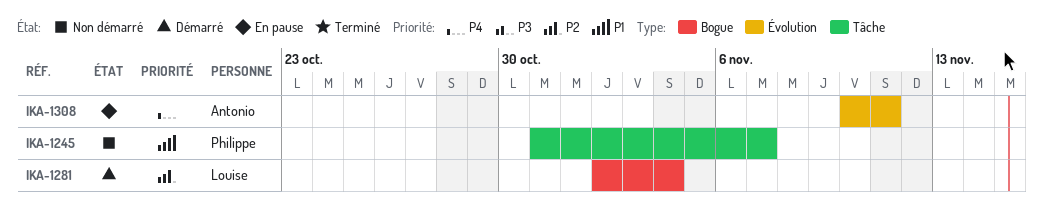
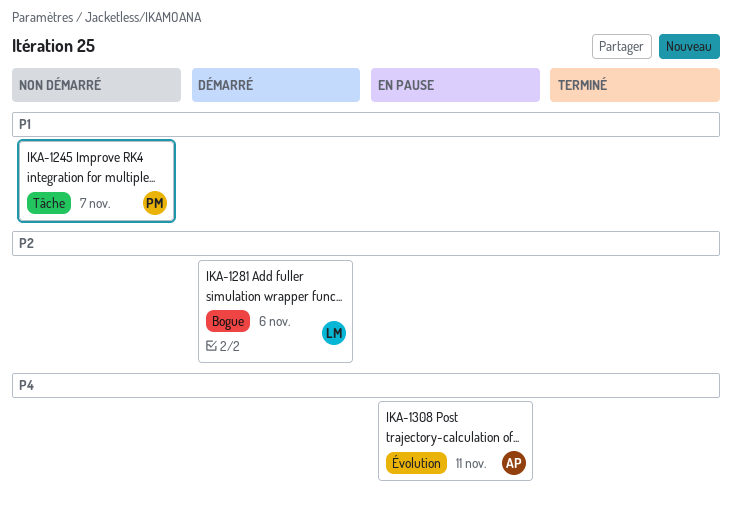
IKA-1281, due: Nov 4 -> Nov 6

